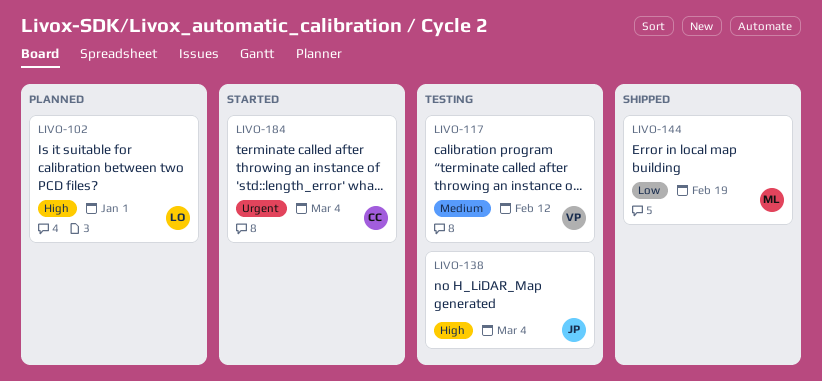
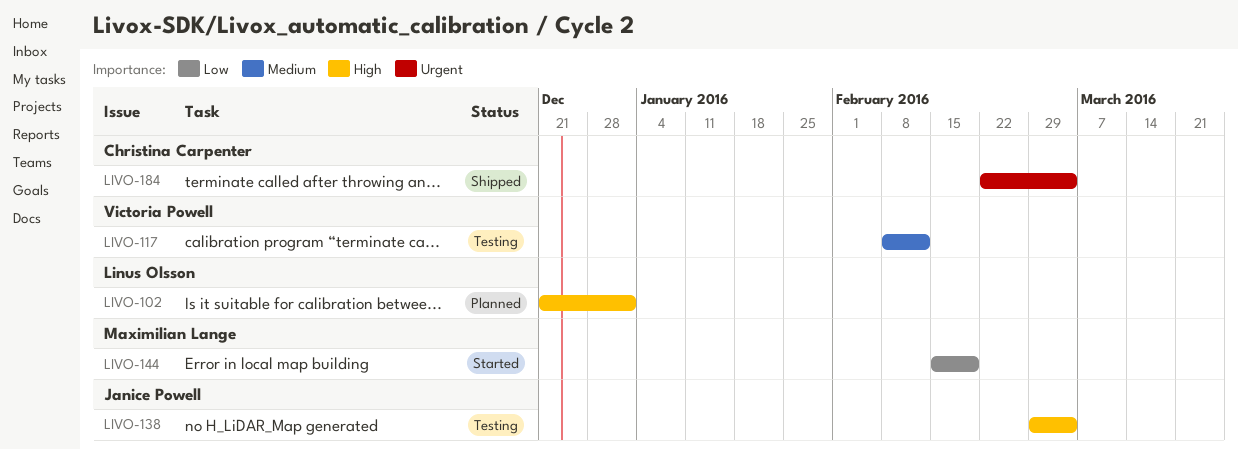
LIVO-144, status: Shipped -> Started
LIVO-184, status: Started -> Shipped

